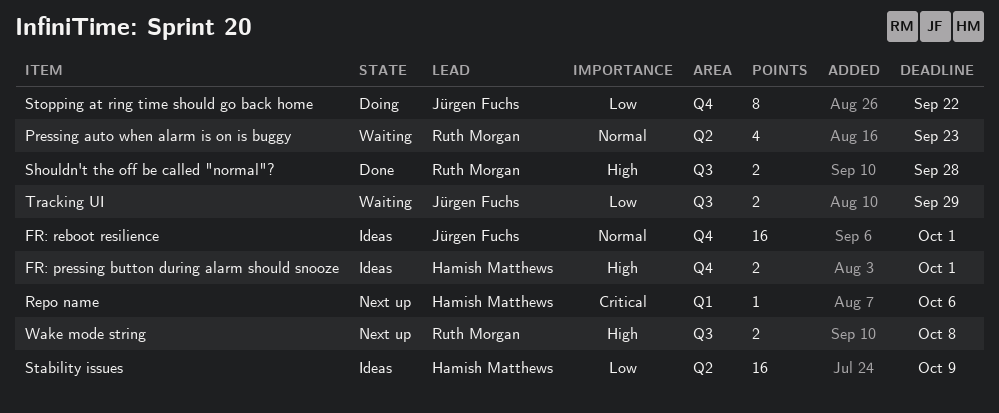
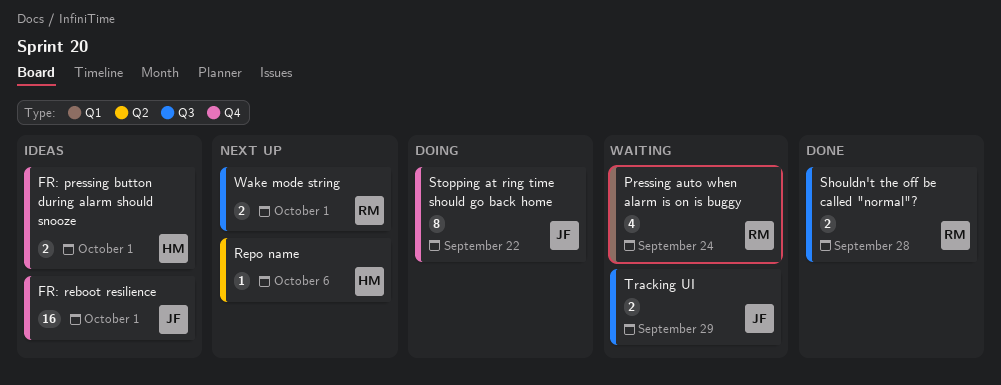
Pressing auto when alarm is on is buggy, label: Q2 -> Q1
Pressing auto when alarm is on is buggy, due: Sep 23 -> Sep 24
Repo name, label: Q1 -> Q2
Stability issues: present -> none
Wake mode string, due: Oct 8 -> Oct 1

